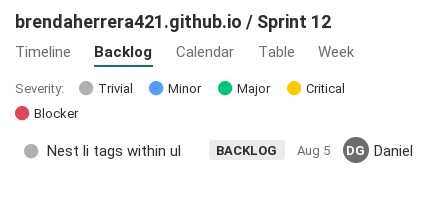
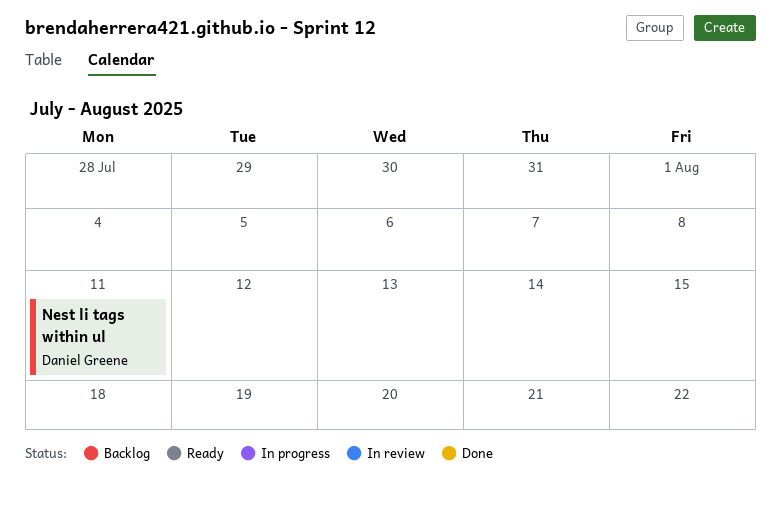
Nest li tags within ul, due: Aug 5 -> Aug 11

